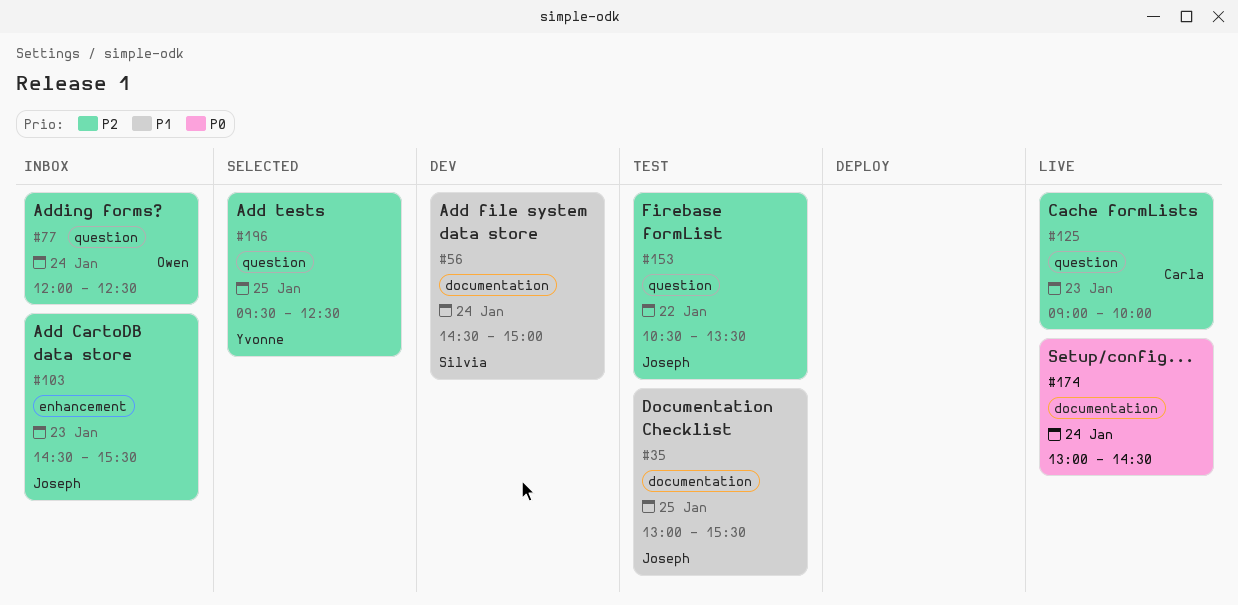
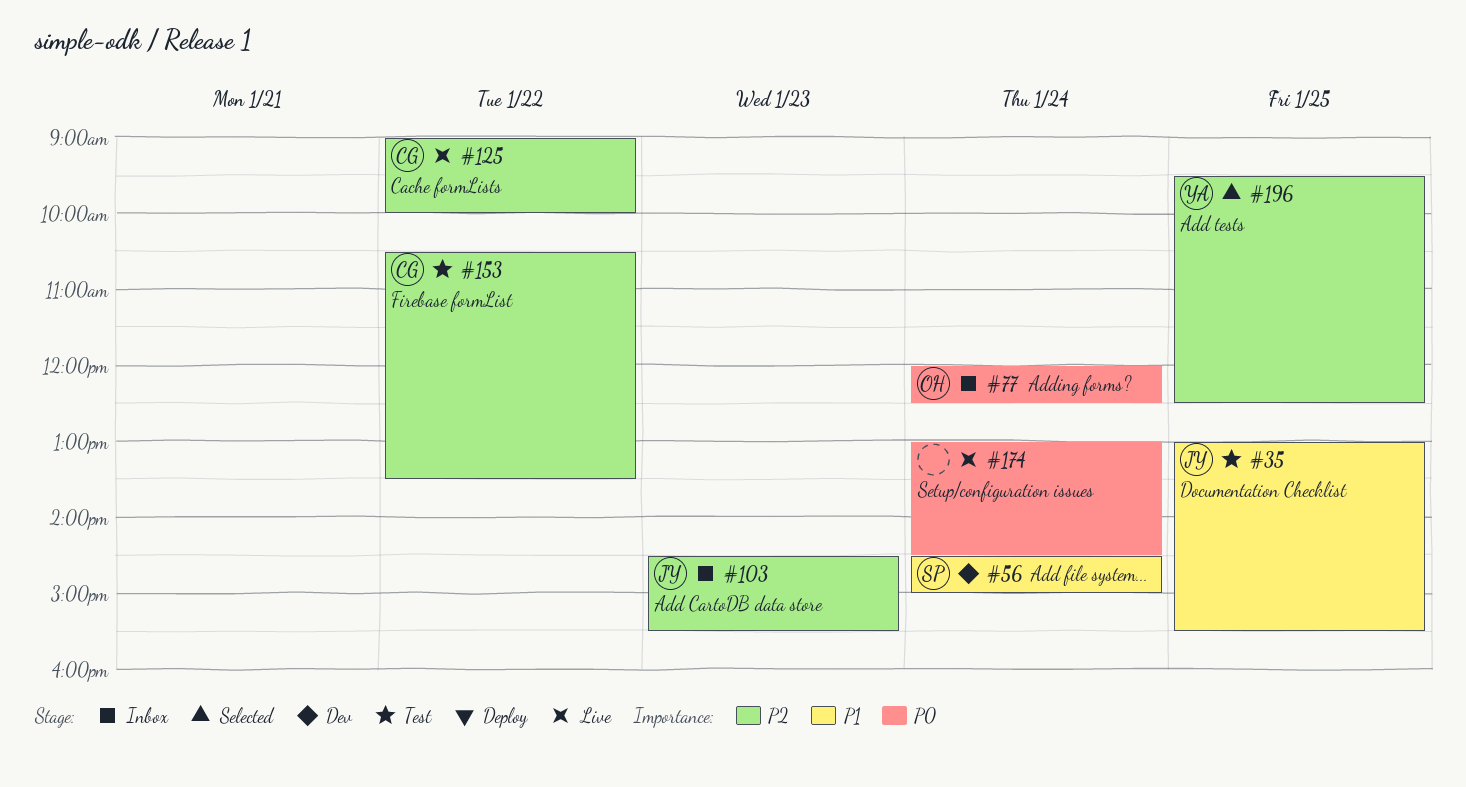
#77, priority: P2 -> P0
#125, day: Jan 23 -> Jan 22
#153, owner: Joseph -> Carla

